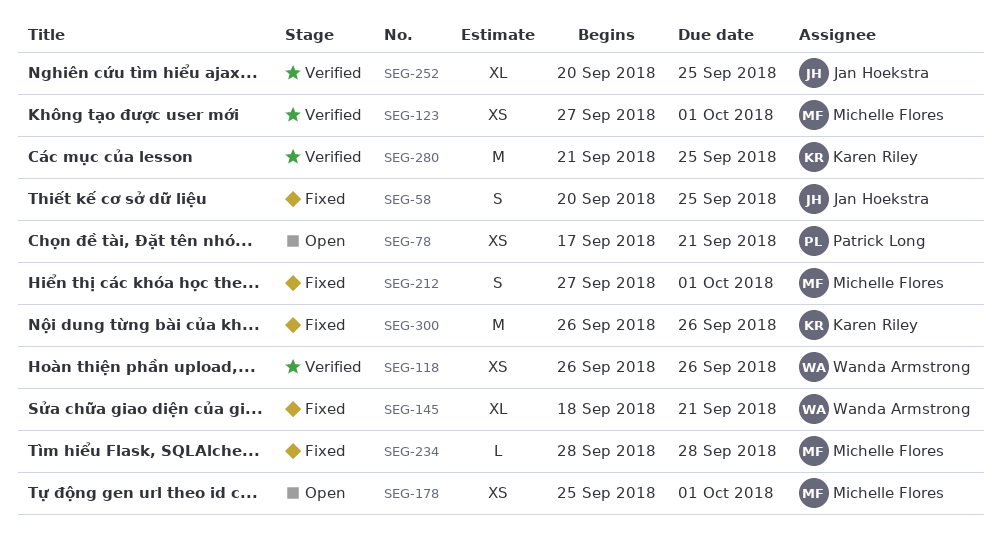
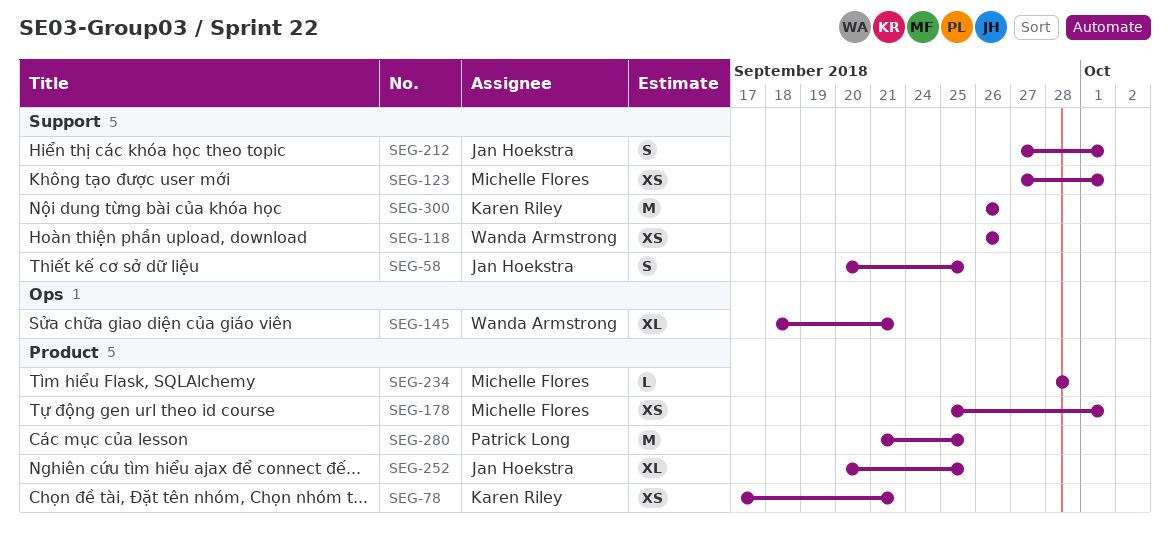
SEG-78, owner: Patrick Long -> Karen Riley
SEG-212, owner: Michelle Flores -> Jan Hoekstra
SEG-280, owner: Karen Riley -> Patrick Long

